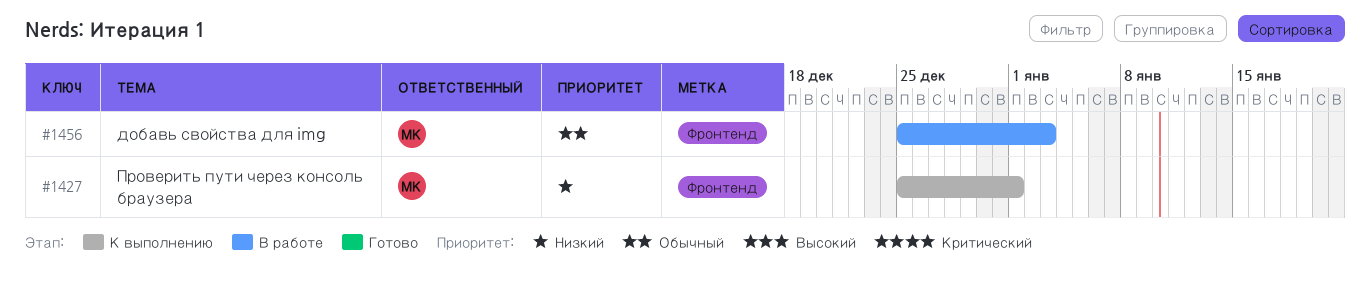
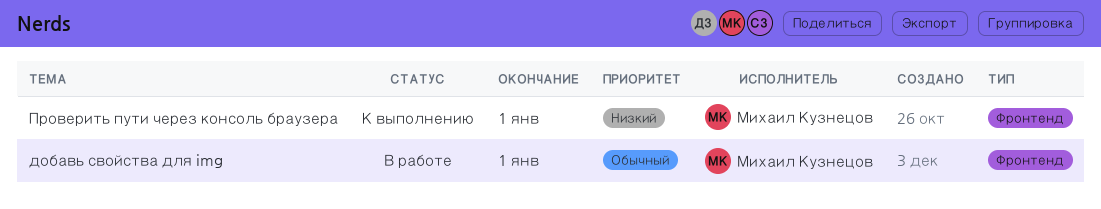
добавь свойства для img, due: Jan 3 -> Jan 1

